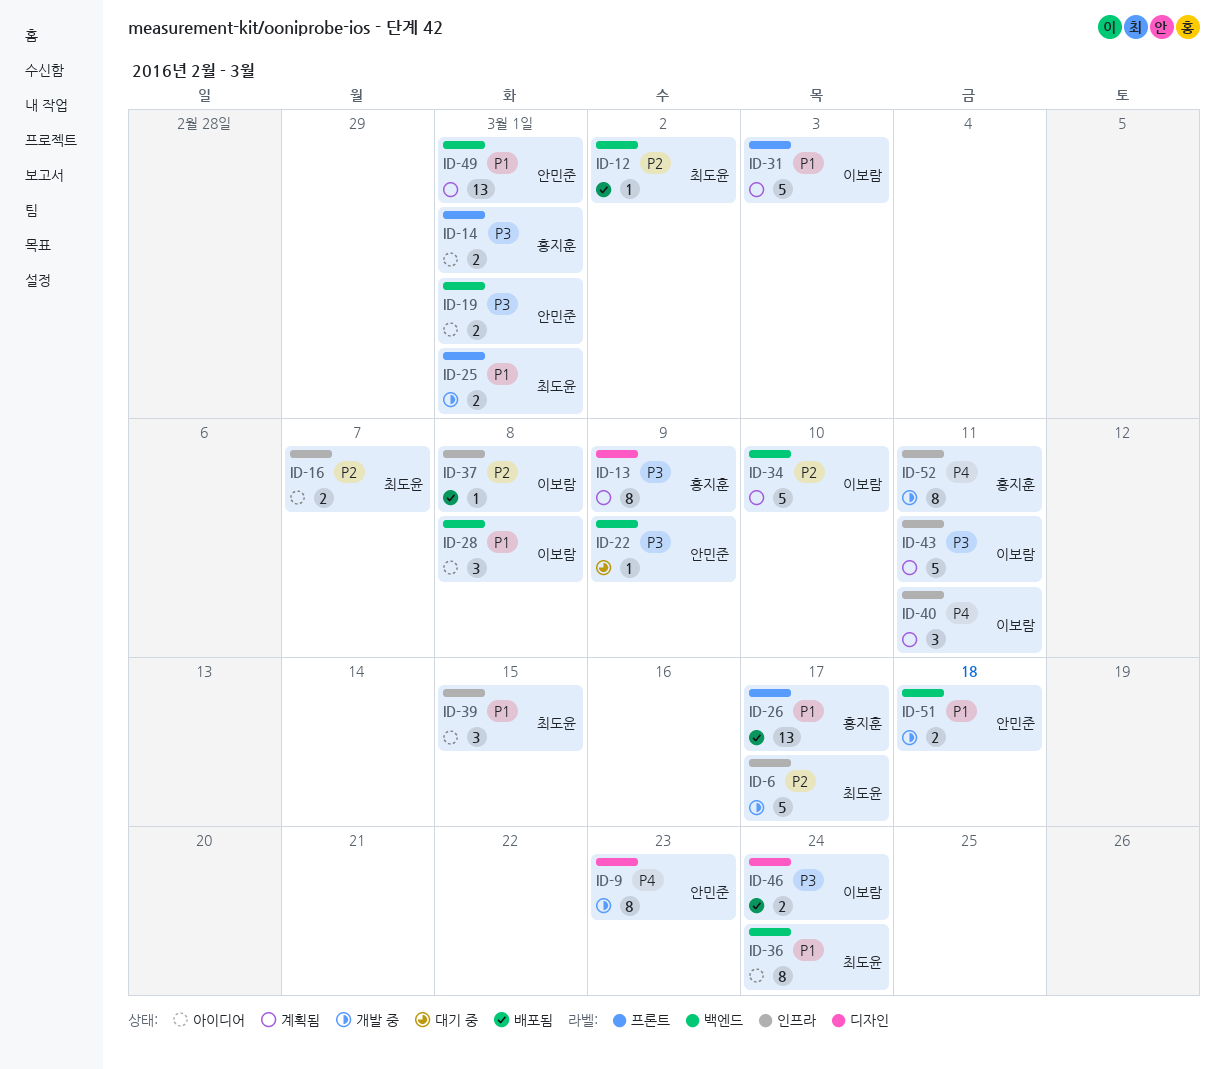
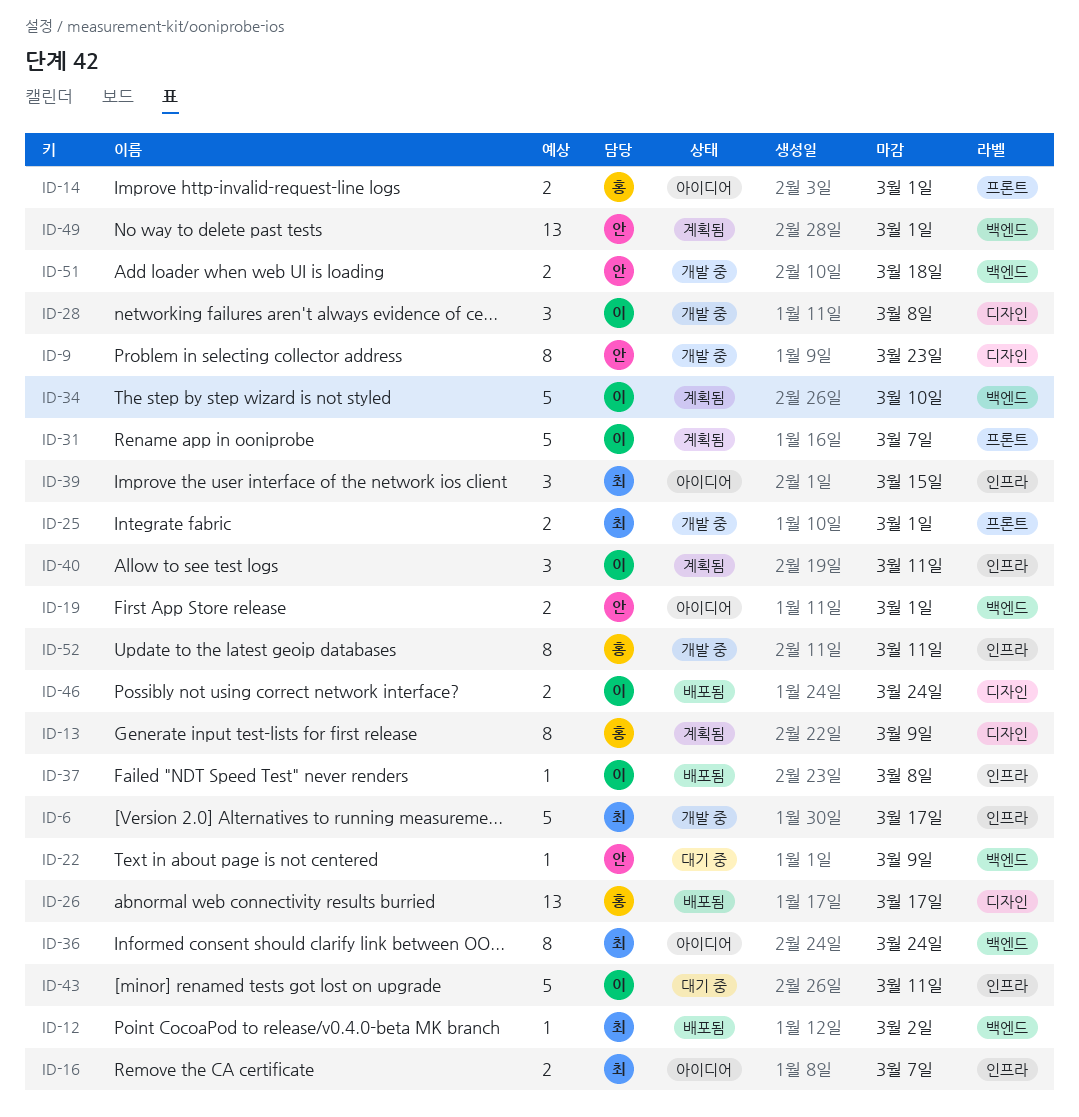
ID-26, label: 프론트 -> 디자인
ID-28, status: 아이디어 -> 개발 중
ID-28, label: 백엔드 -> 디자인
ID-31, due: Mar 3 -> Mar 7
ID-43, status: 계획됨 -> 대기 중

